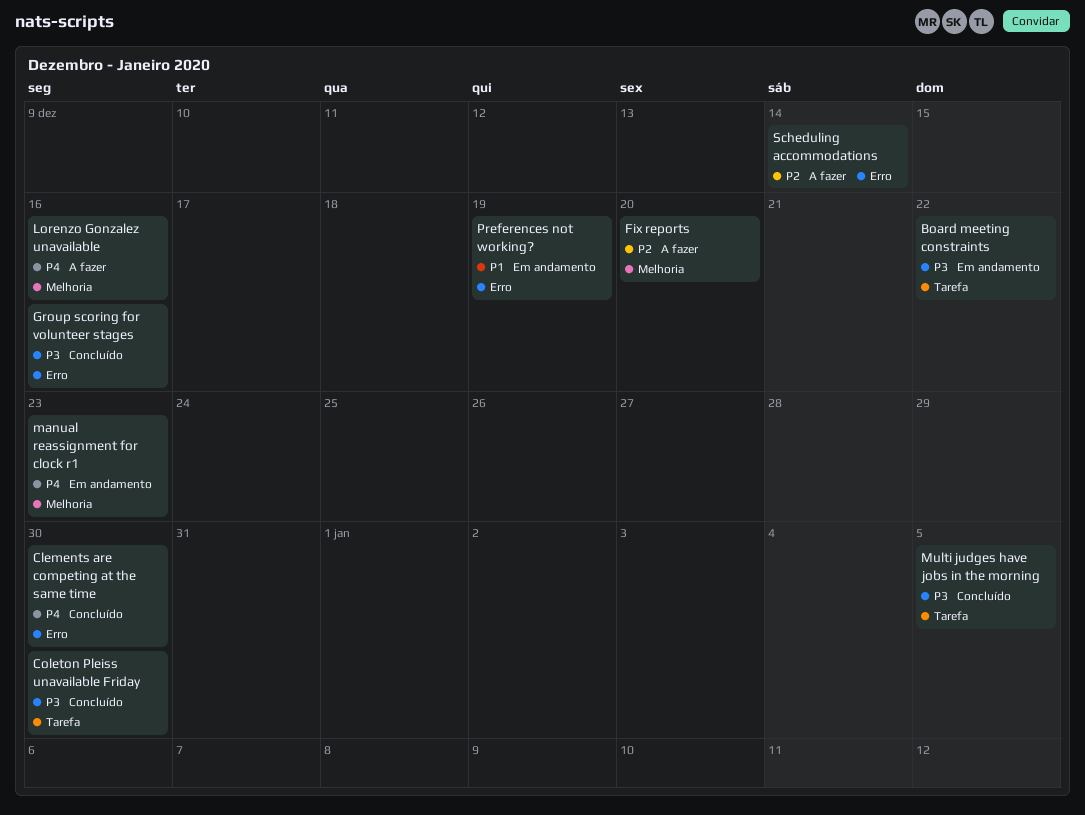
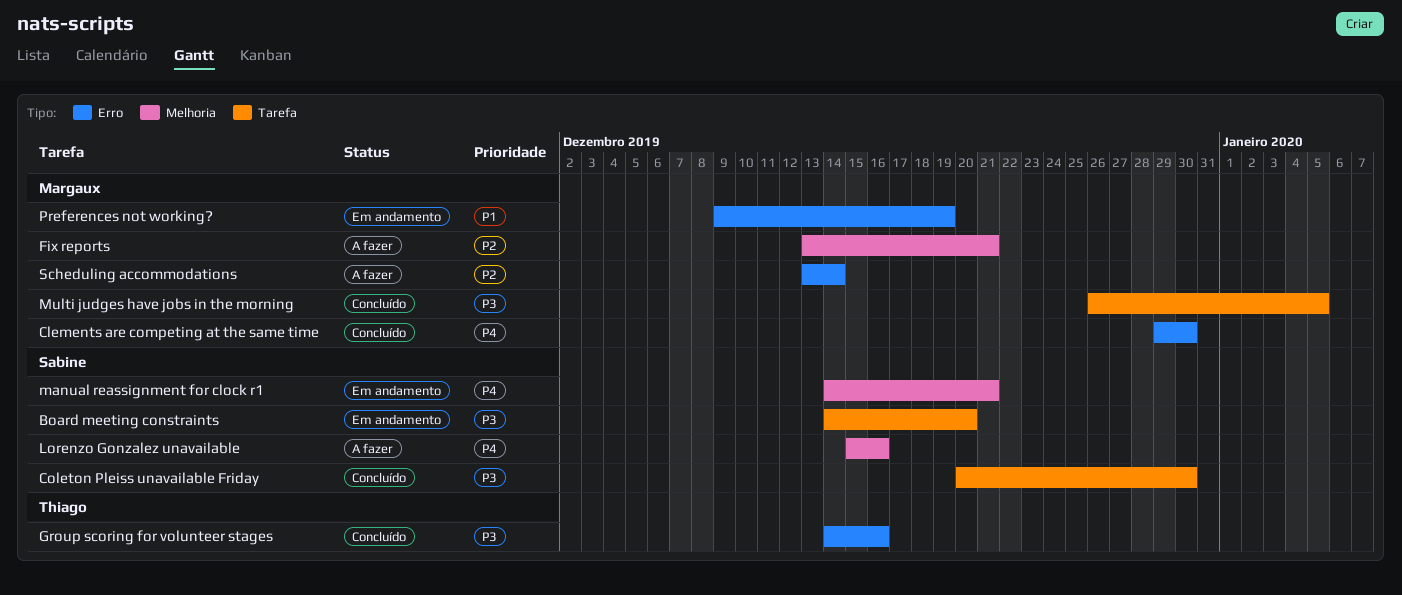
Board meeting constraints, due: Dec 22 -> Dec 20
Fix reports, due: Dec 20 -> Dec 21
manual reassignment for clock r1, due: Dec 23 -> Dec 21

